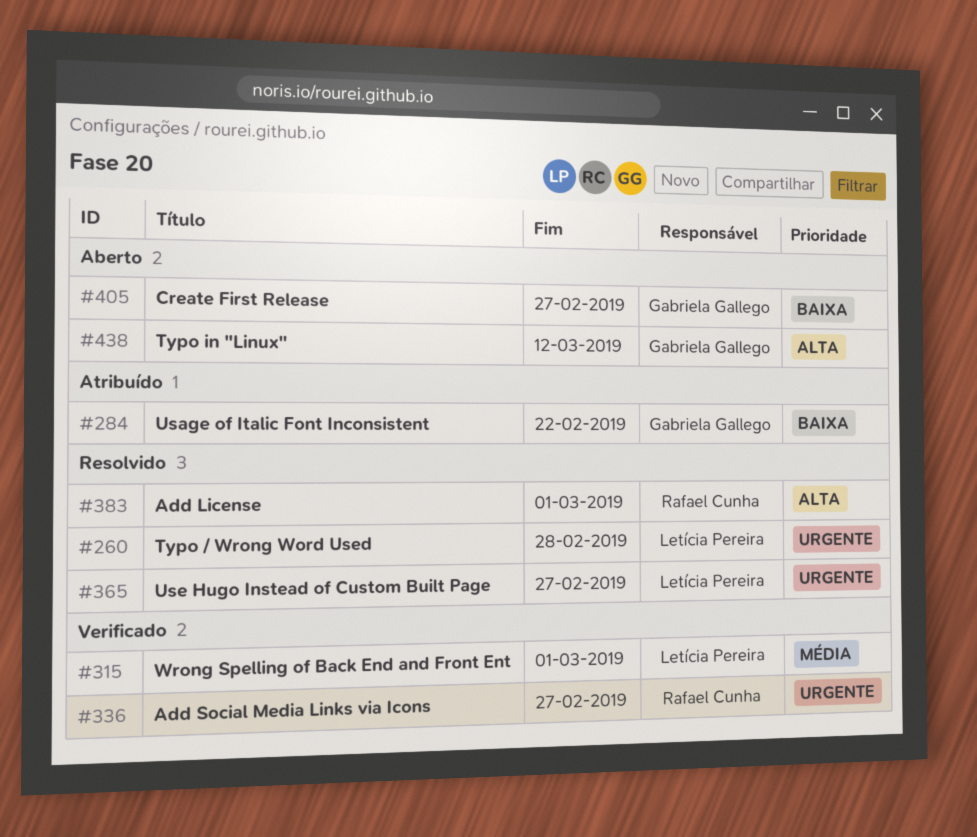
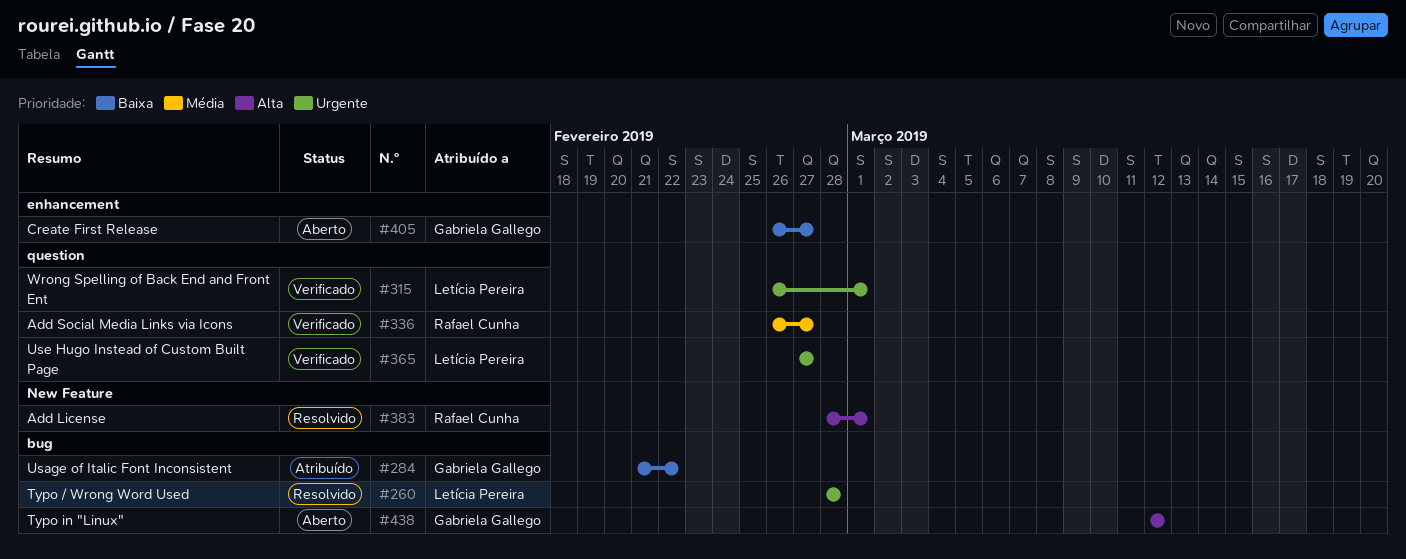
#315, priority: Média -> Urgente
#336, priority: Urgente -> Média
#365, status: Resolvido -> Verificado

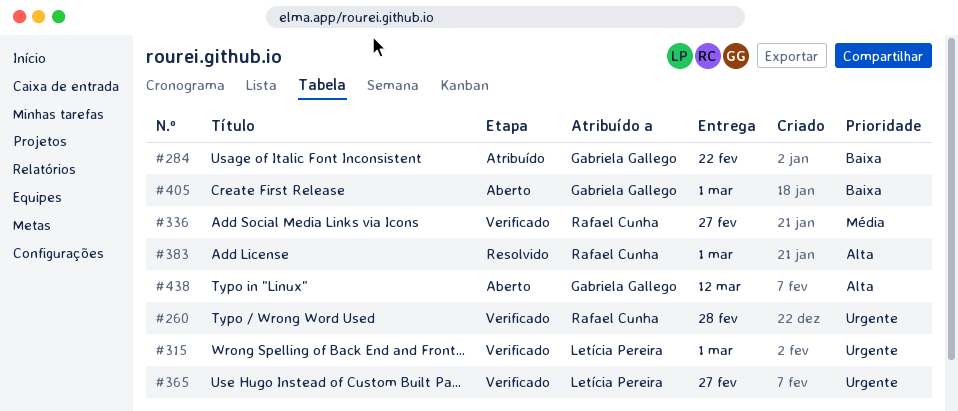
#260, status: Resolvido -> Verificado
#260, owner: Letícia Pereira -> Rafael Cunha
#405, due: Feb 27 -> Mar 1

